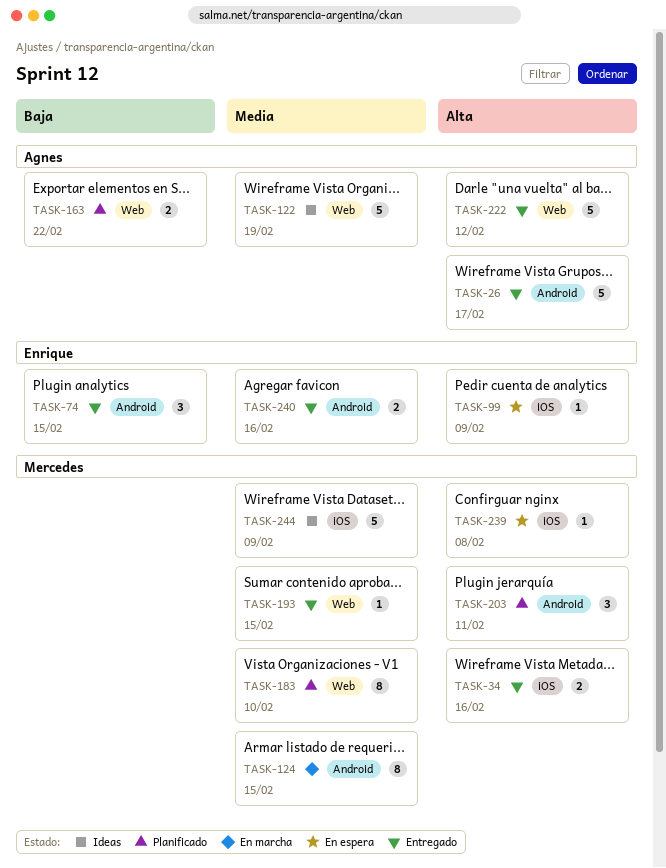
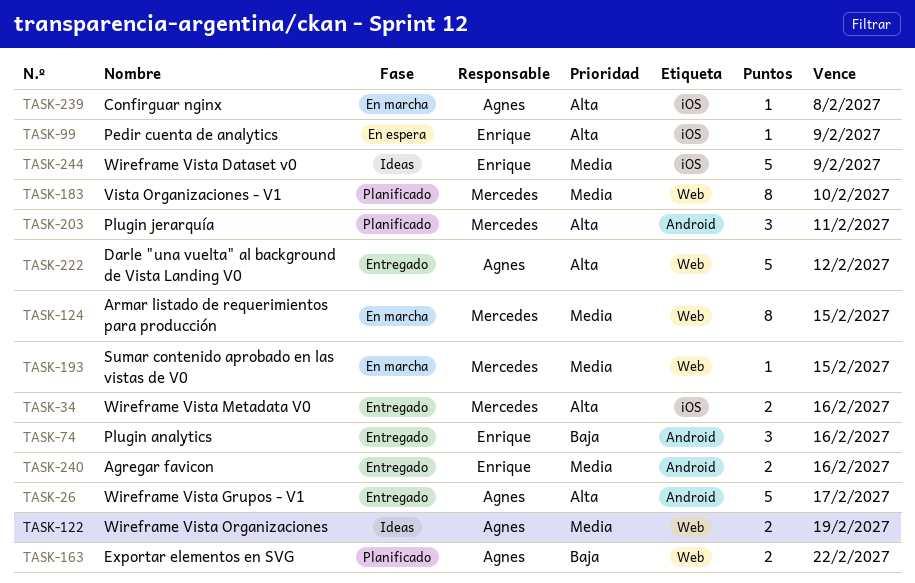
TASK-74, due: Feb 15 -> Feb 16
TASK-122, estimate: 5 -> 2
TASK-124, label: Android -> Web
TASK-193, status: Entregado -> En marcha
TASK-239, status: En espera -> En marcha
TASK-239, owner: Mercedes -> Agnes
TASK-244, owner: Mercedes -> Enrique

